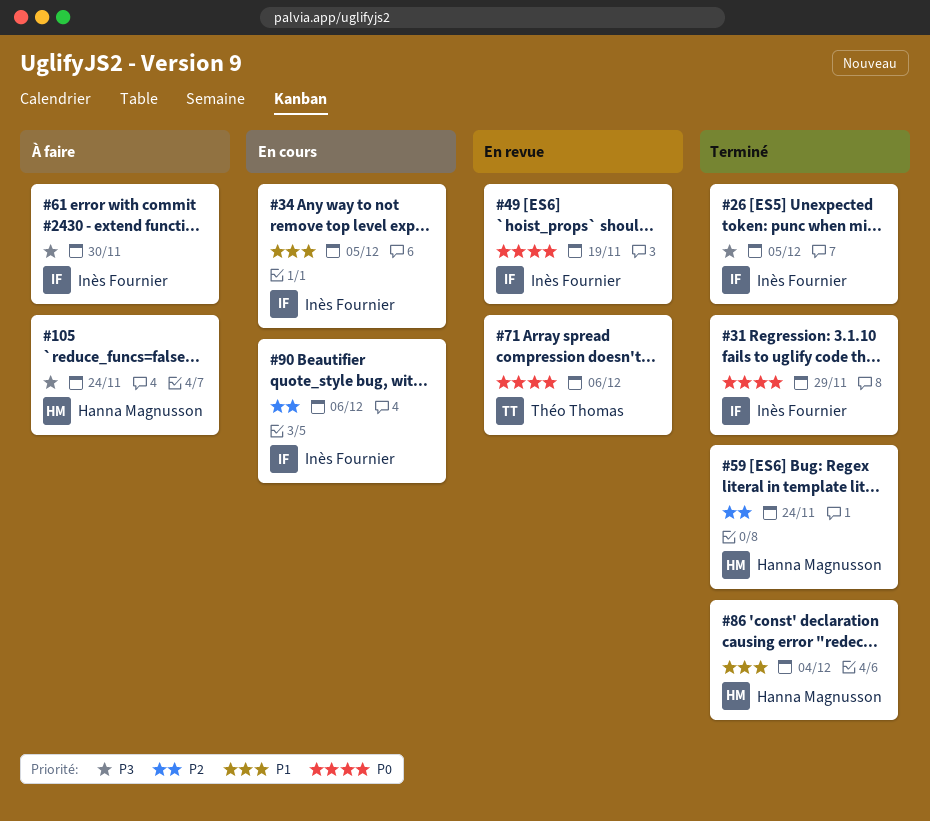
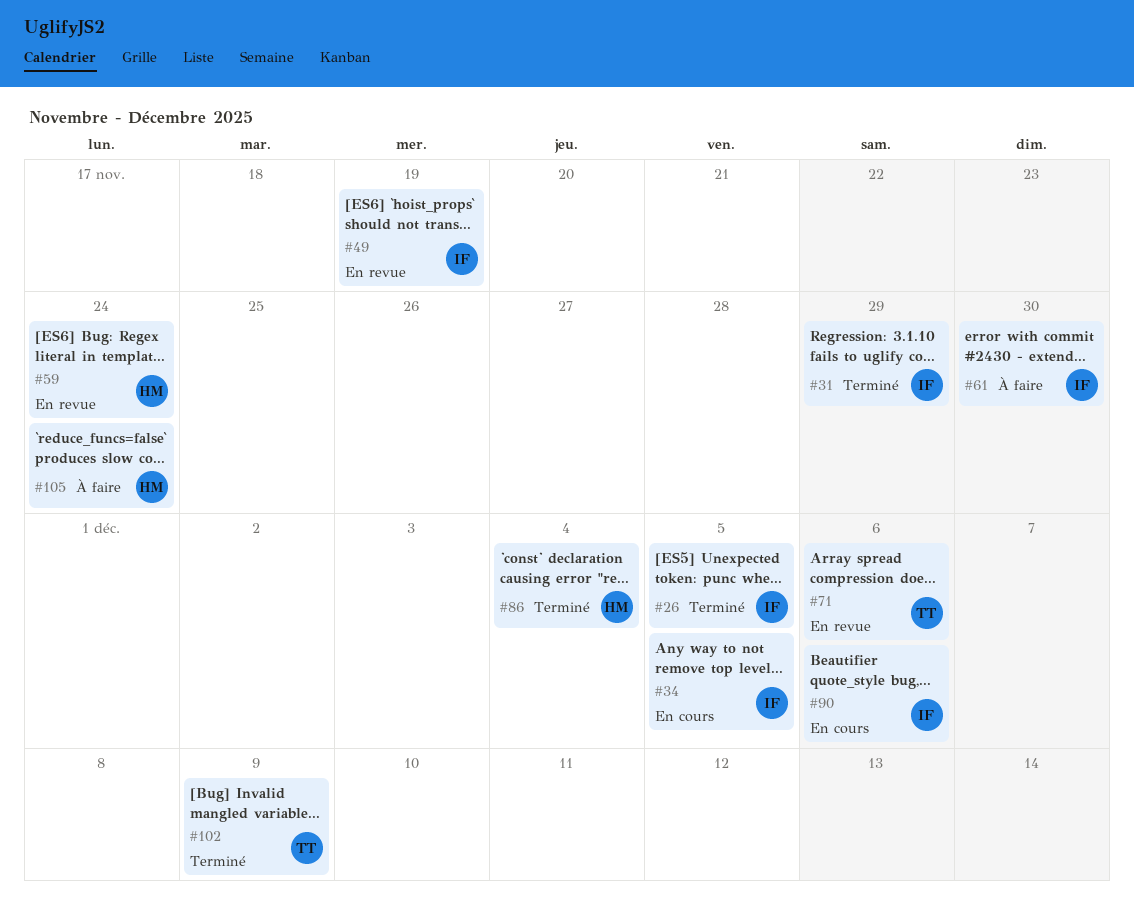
#59, status: Terminé -> En revue
#102: none -> present

